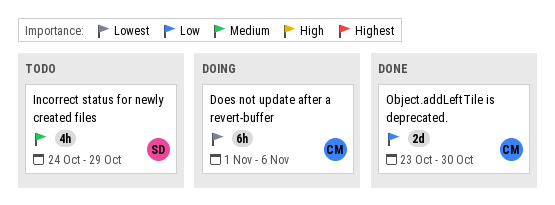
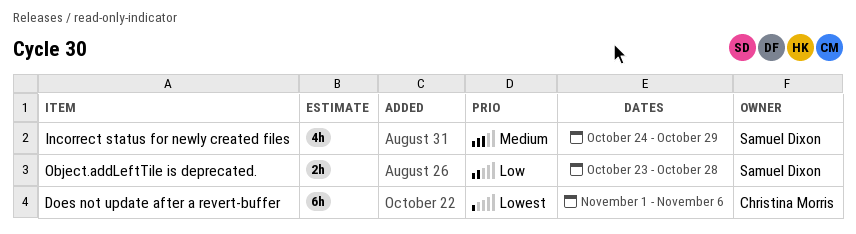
Object.addLeftTile is deprecated., owner: Christina Morris -> Samuel Dixon
Object.addLeftTile is deprecated., estimate: 2d -> 2h
Object.addLeftTile is deprecated., due: Oct 30 -> Oct 28

